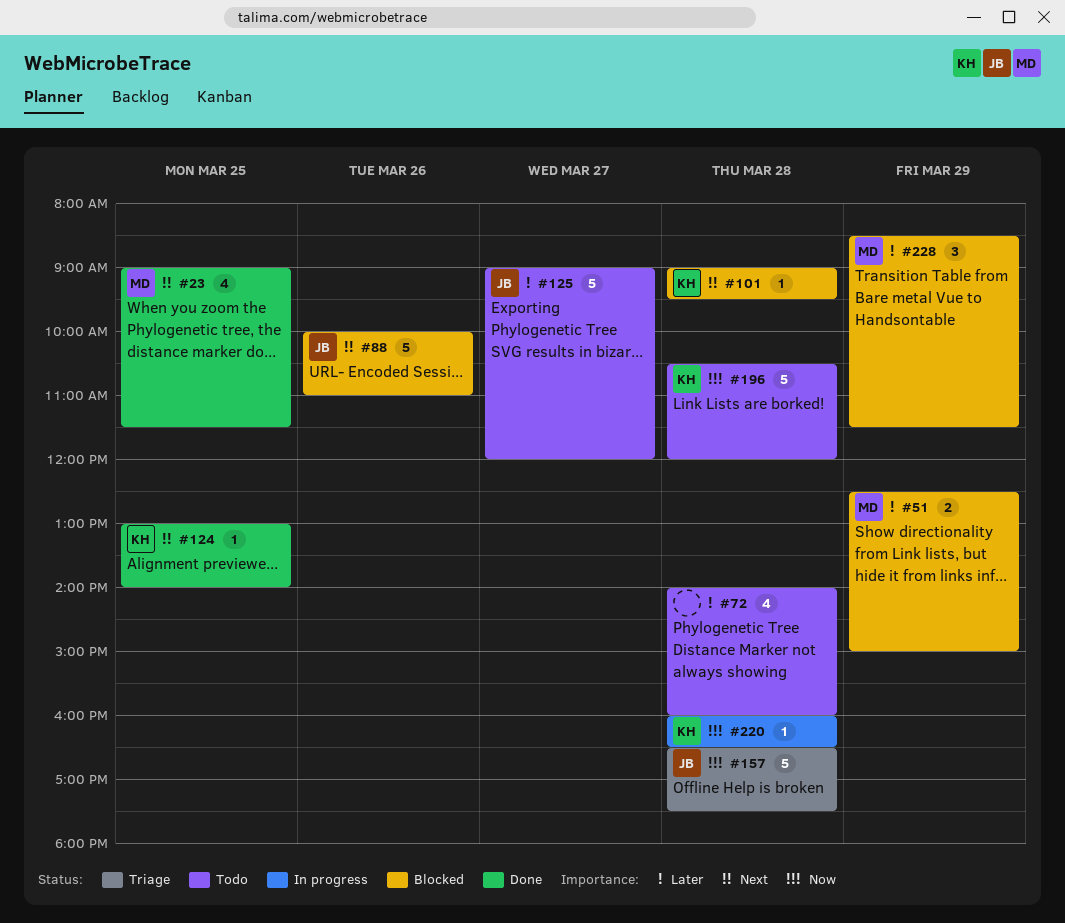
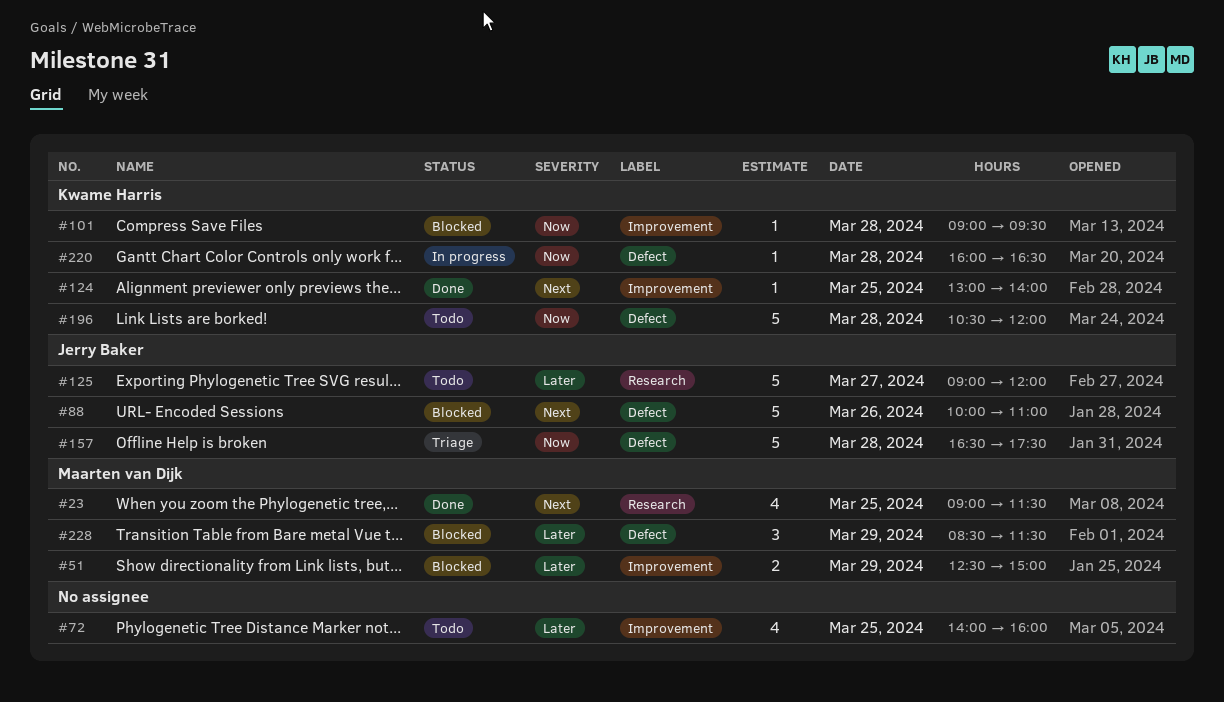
#72, day: Mar 28 -> Mar 25
#101, priority: Next -> Now

